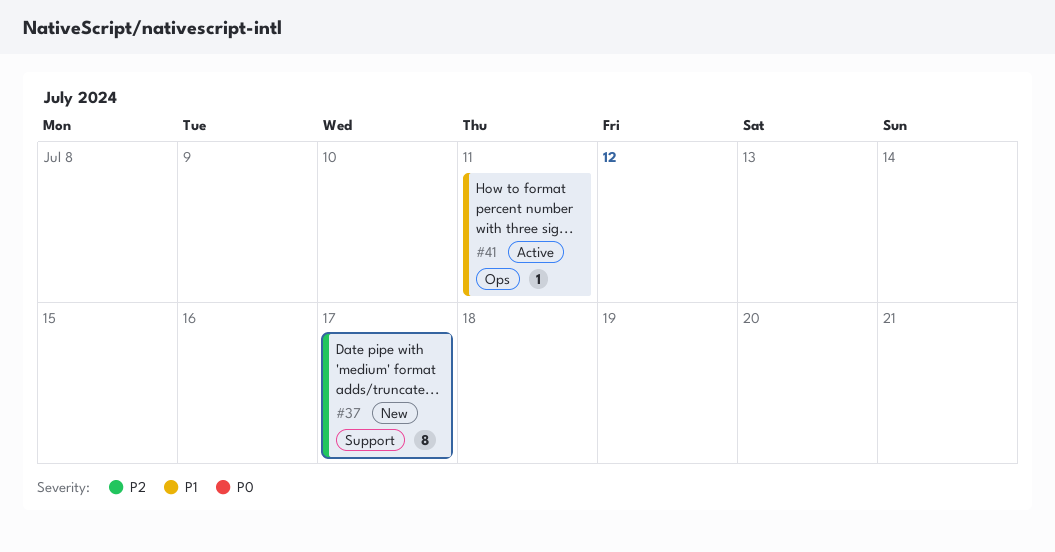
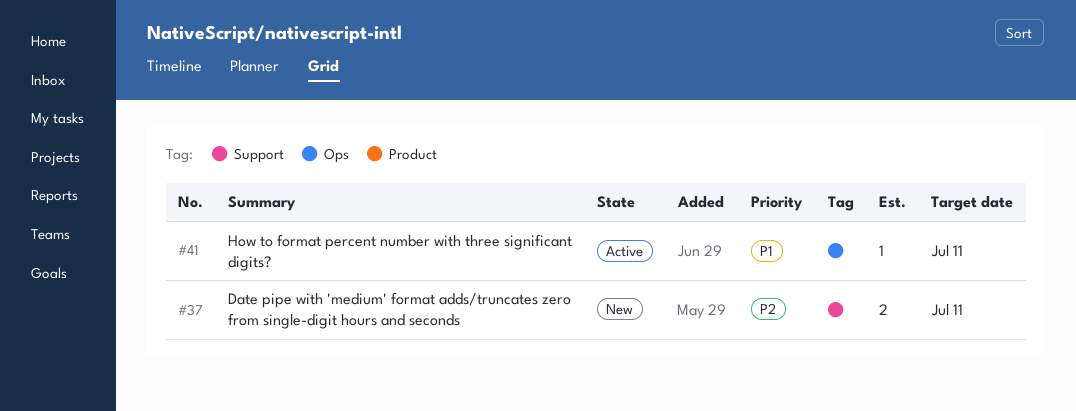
#37, estimate: 8 -> 2
#37, due: Jul 17 -> Jul 11

